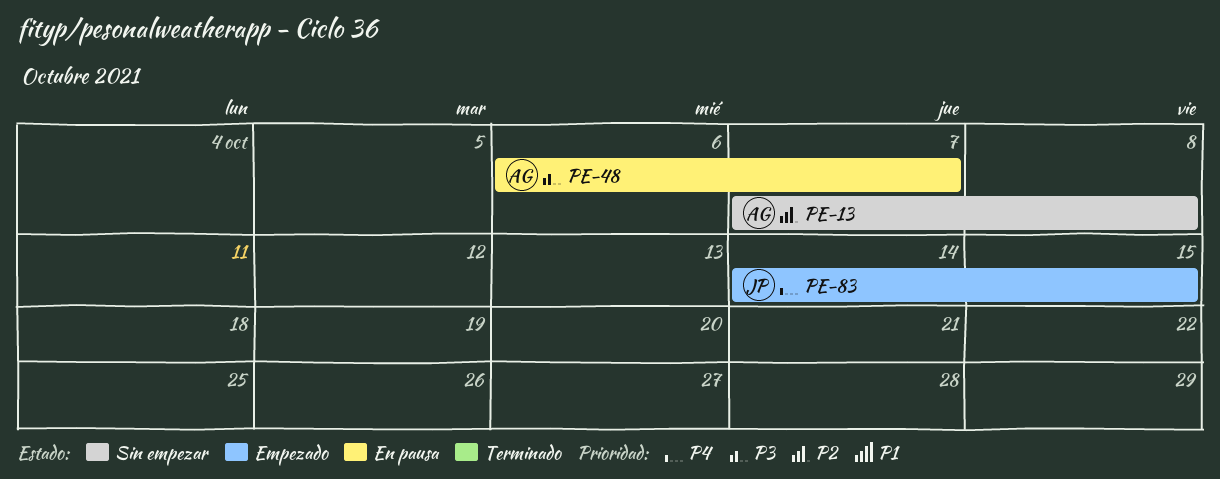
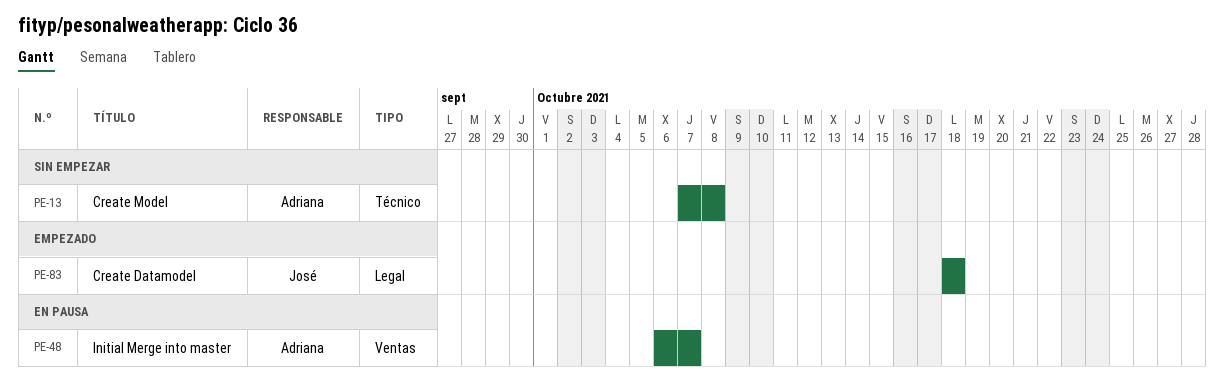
PE-83, start: Oct 14 -> Oct 18
PE-83, due: Oct 15 -> Oct 18

